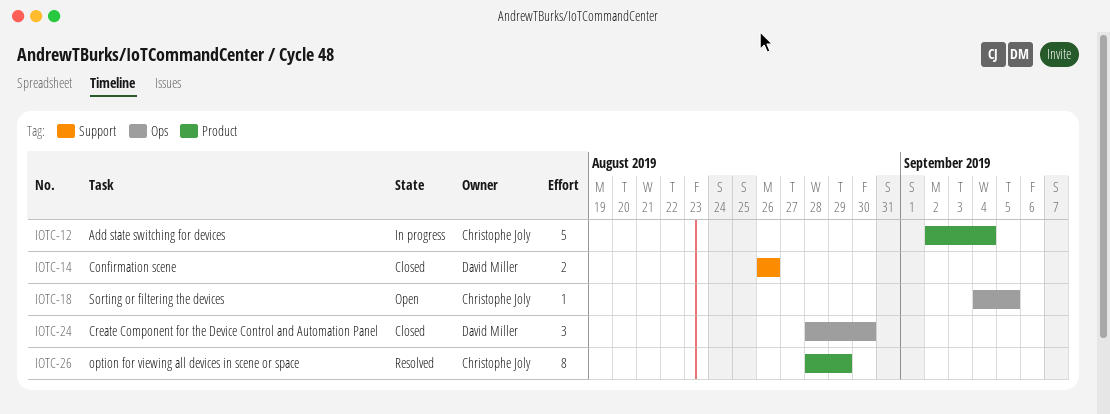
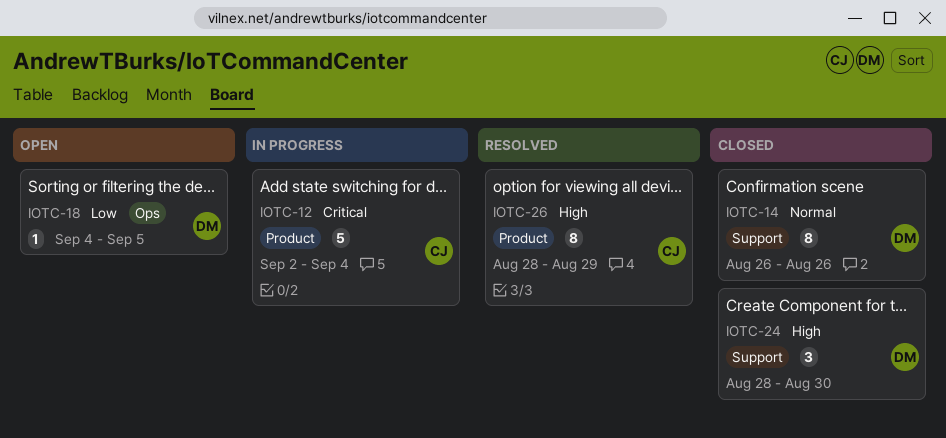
IOTC-14, estimate: 2 -> 8
IOTC-18, owner: Christophe Joly -> David Miller
IOTC-24, label: Ops -> Support

